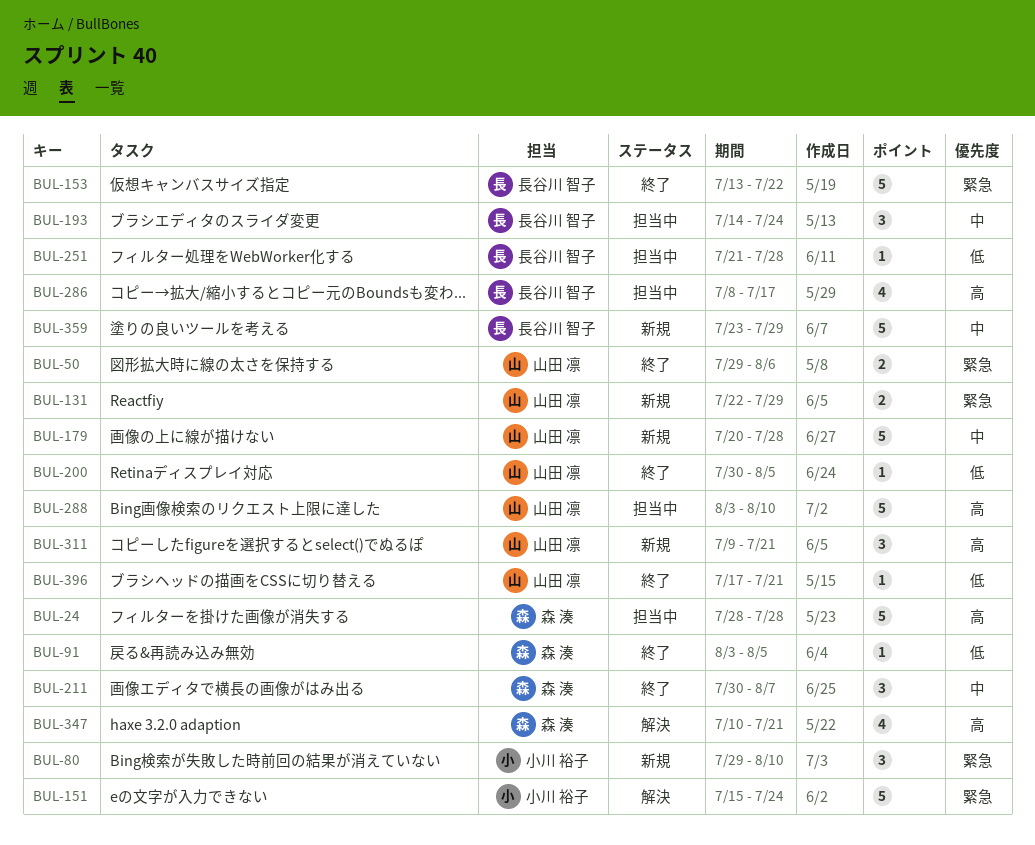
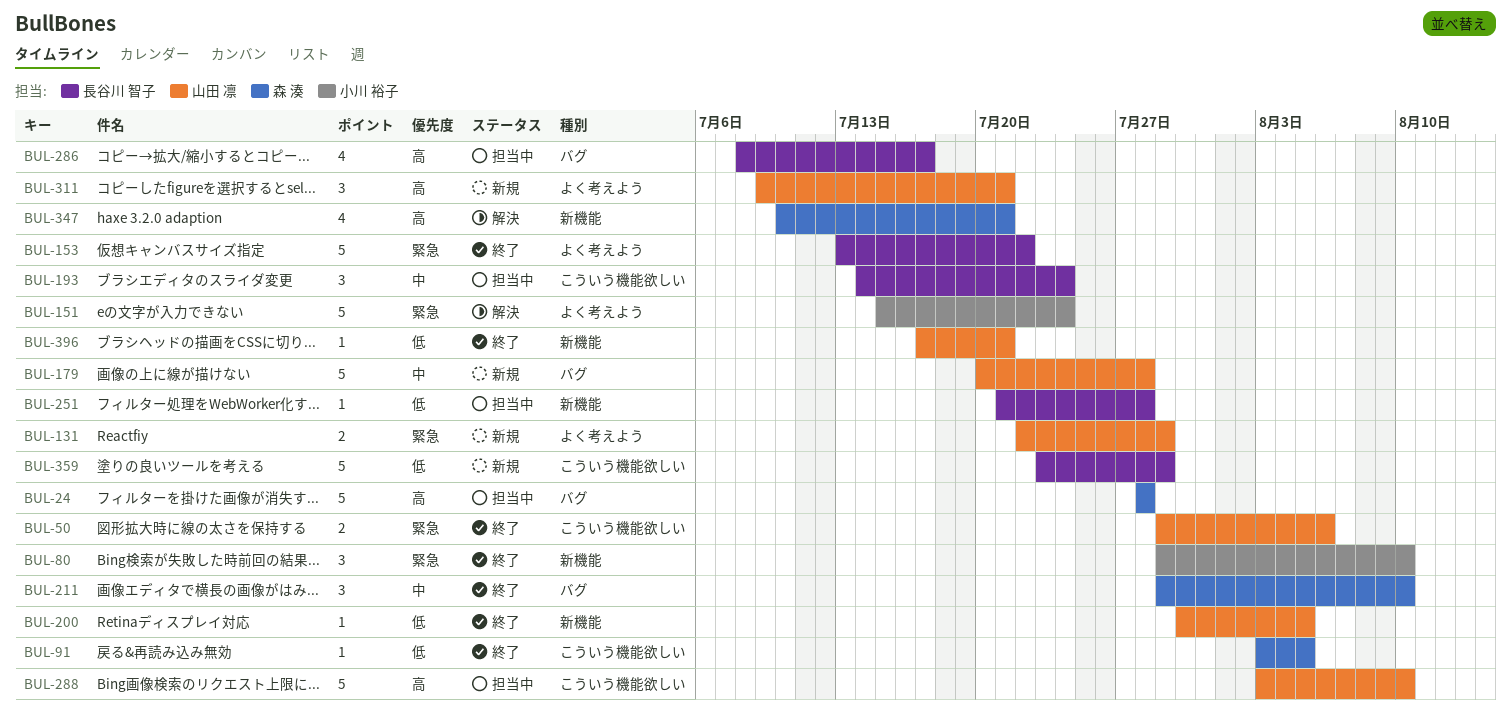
BUL-80, status: 新規 -> 終了
BUL-211, start: Jul 30 -> Jul 29
BUL-211, due: Aug 7 -> Aug 10
BUL-359, priority: 中 -> 低

